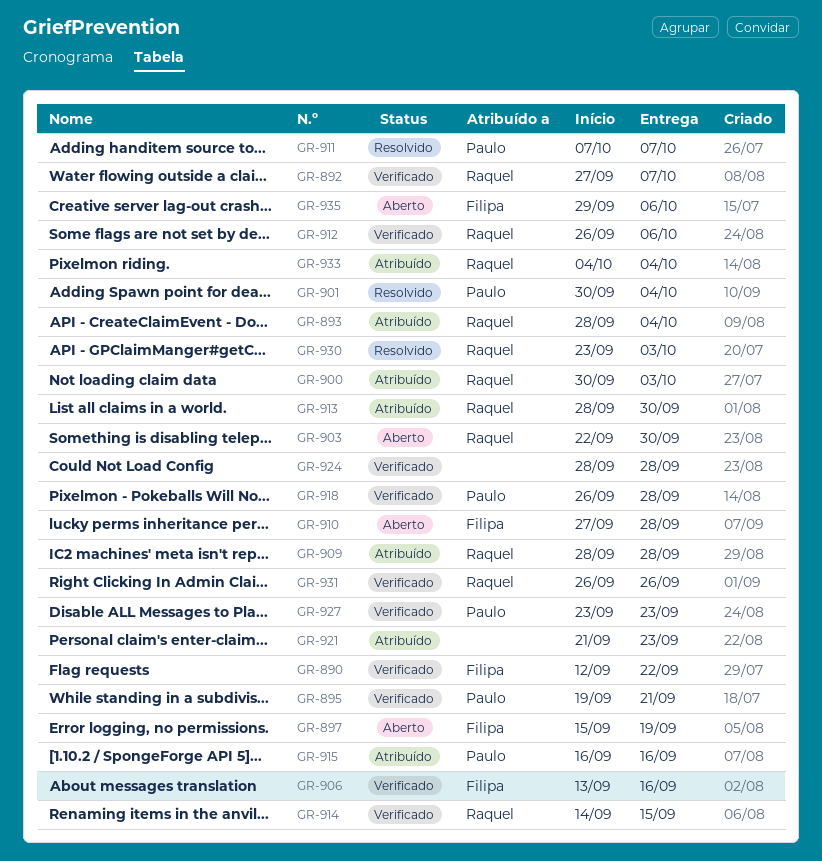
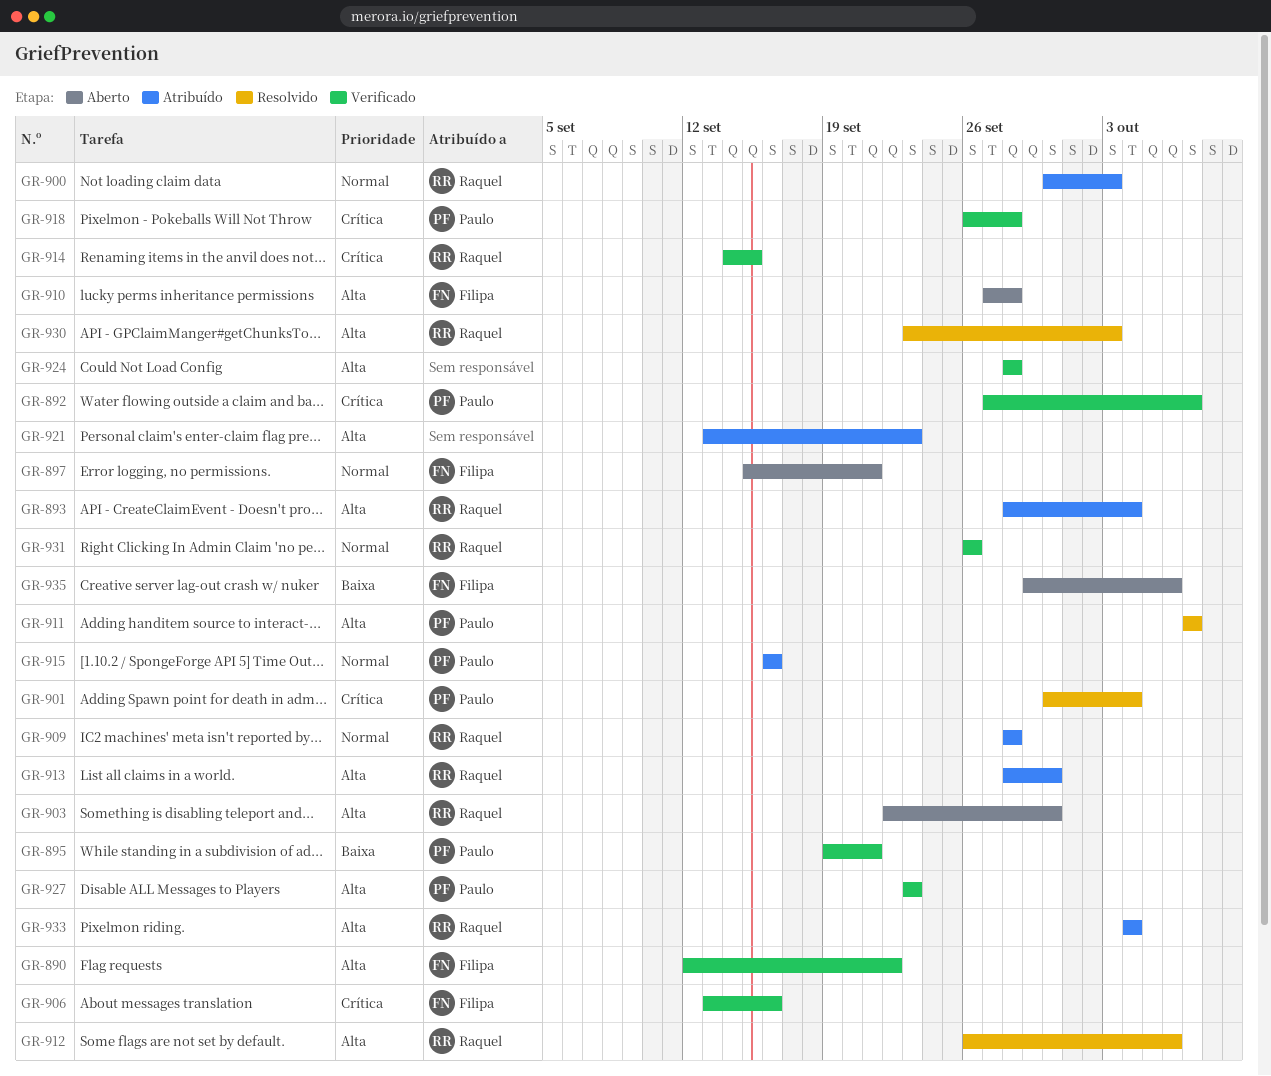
GR-892, owner: Raquel -> Paulo
GR-897, due: Sep 19 -> Sep 21
GR-912, status: Verificado -> Resolvido
GR-921, start: Sep 21 -> Sep 13

